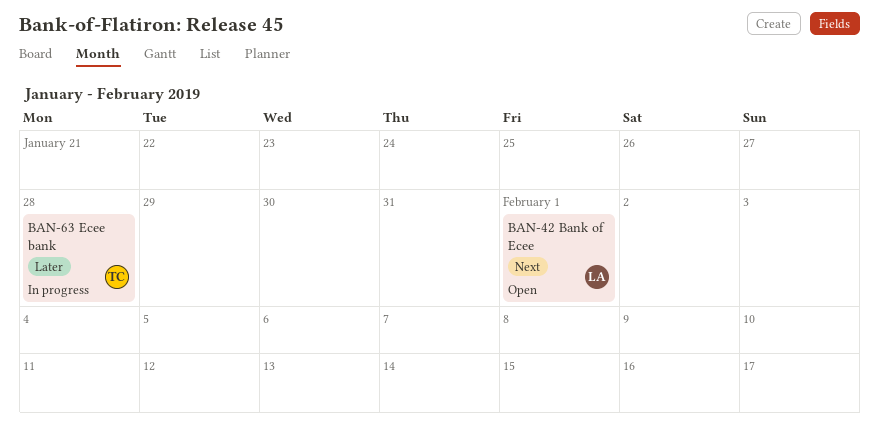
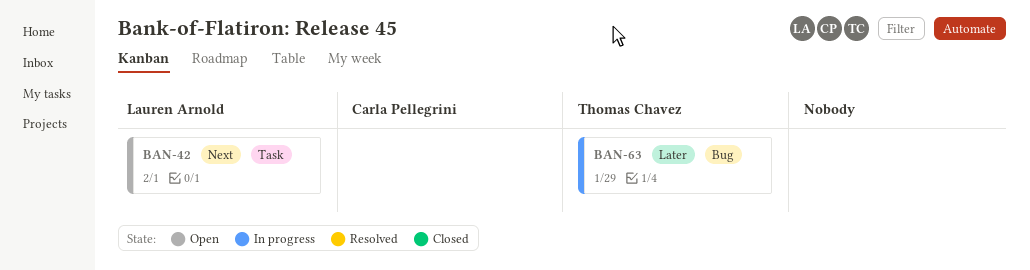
BAN-63, due: Jan 28 -> Jan 29

